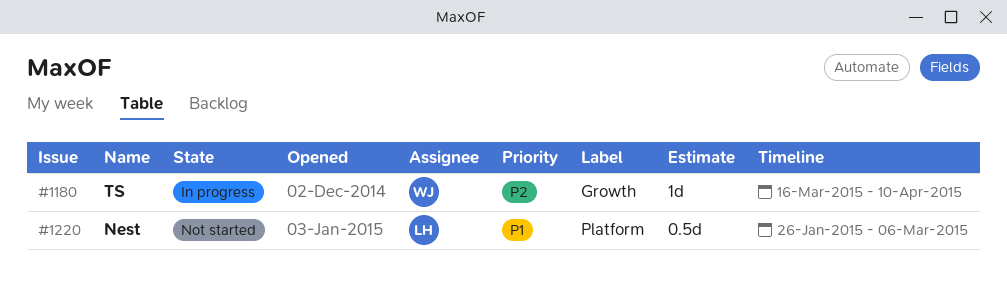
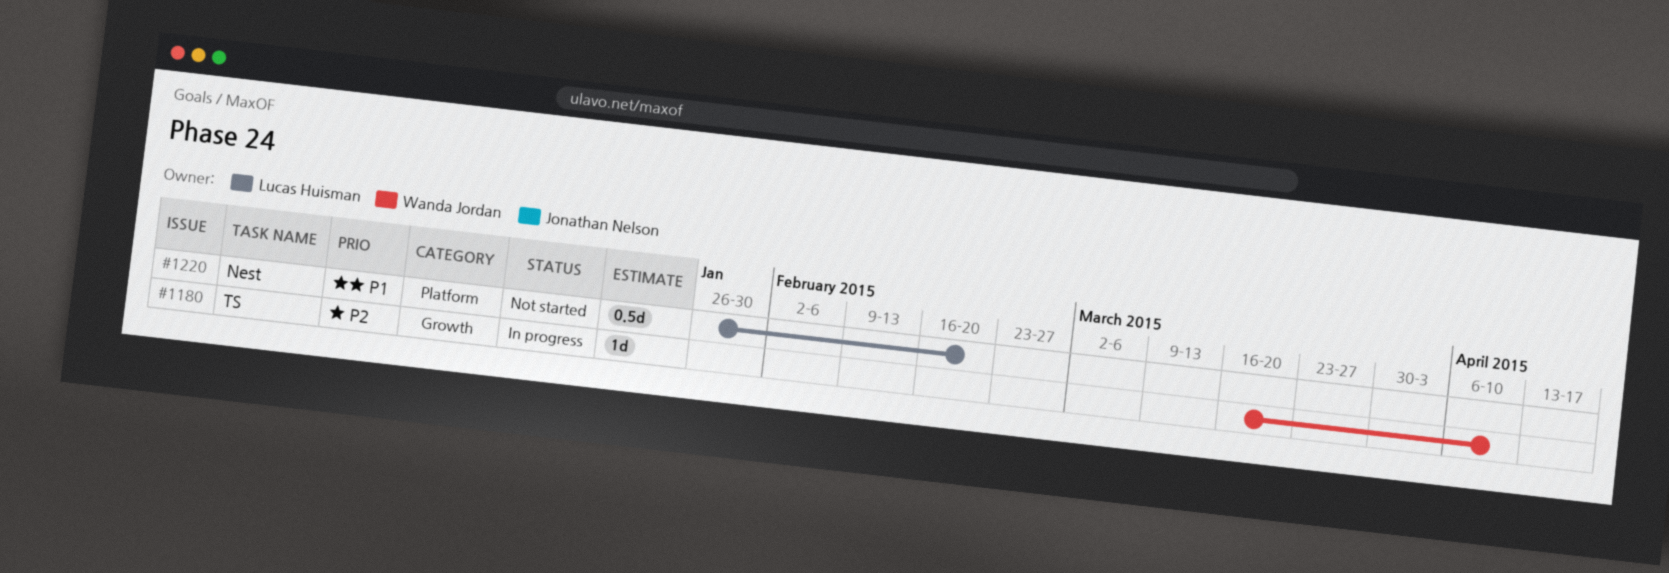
#1220, due: Mar 6 -> Feb 20

